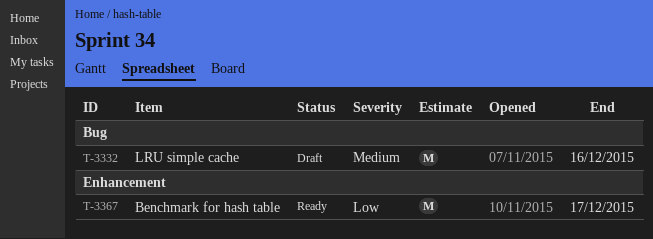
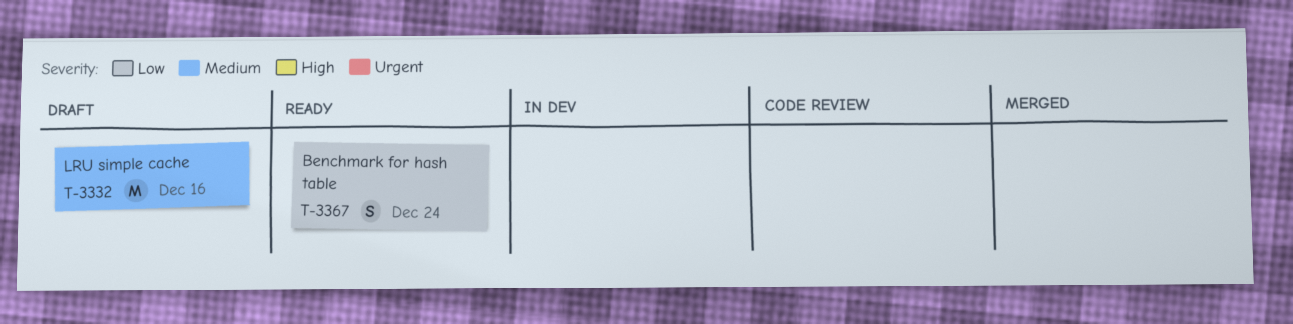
T-3367, estimate: M -> S
T-3367, due: Dec 17 -> Dec 24

